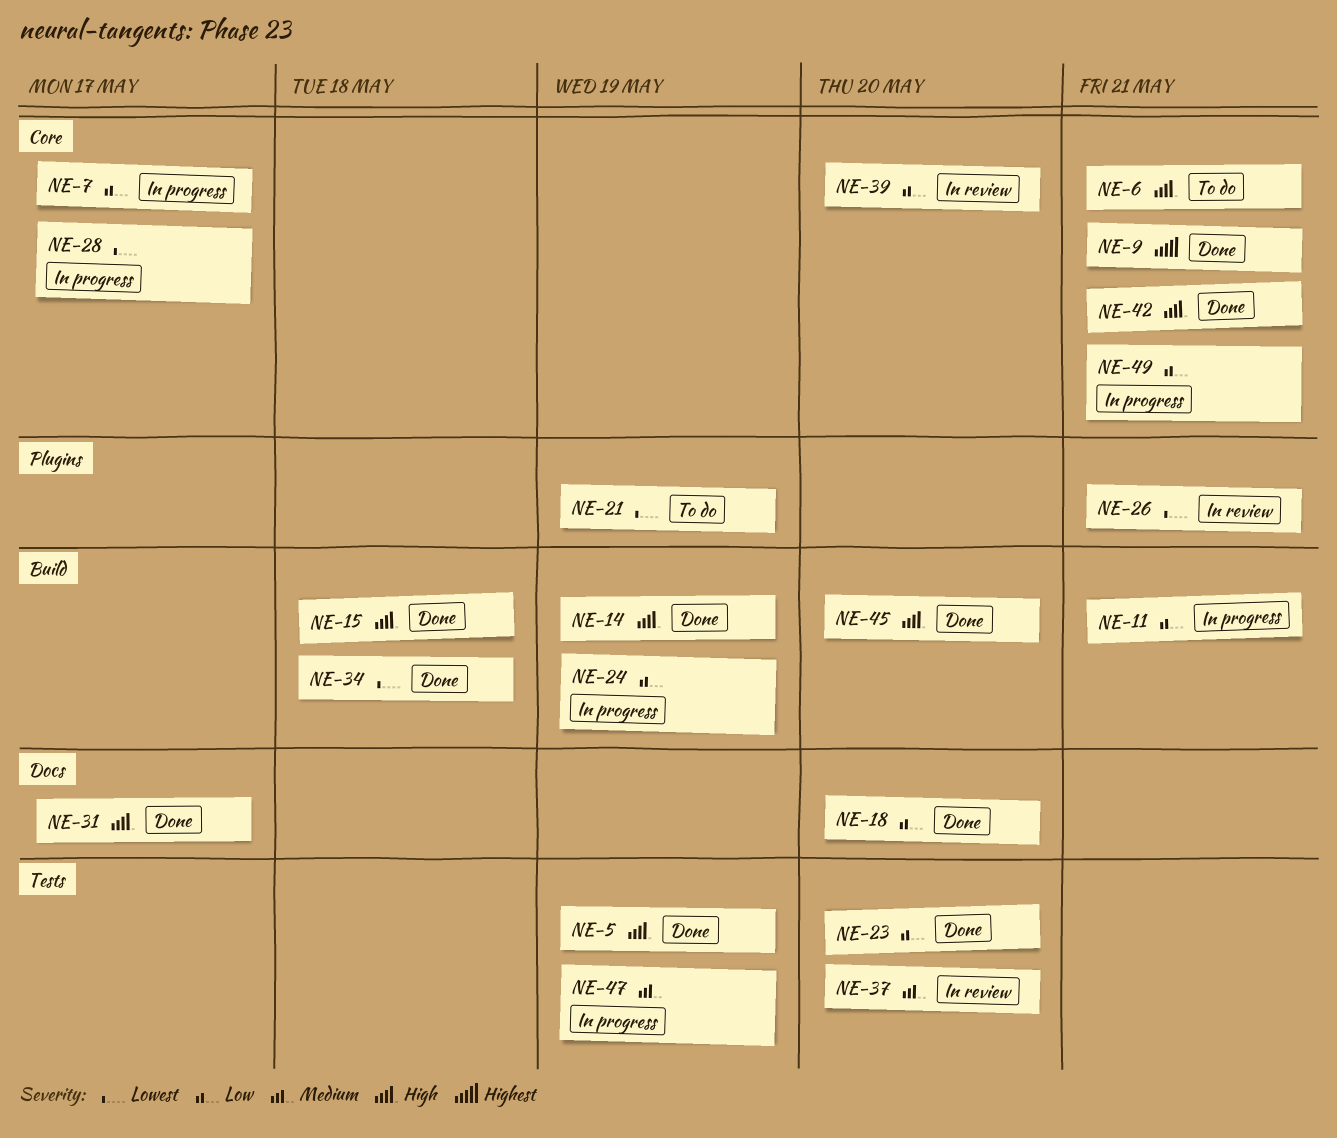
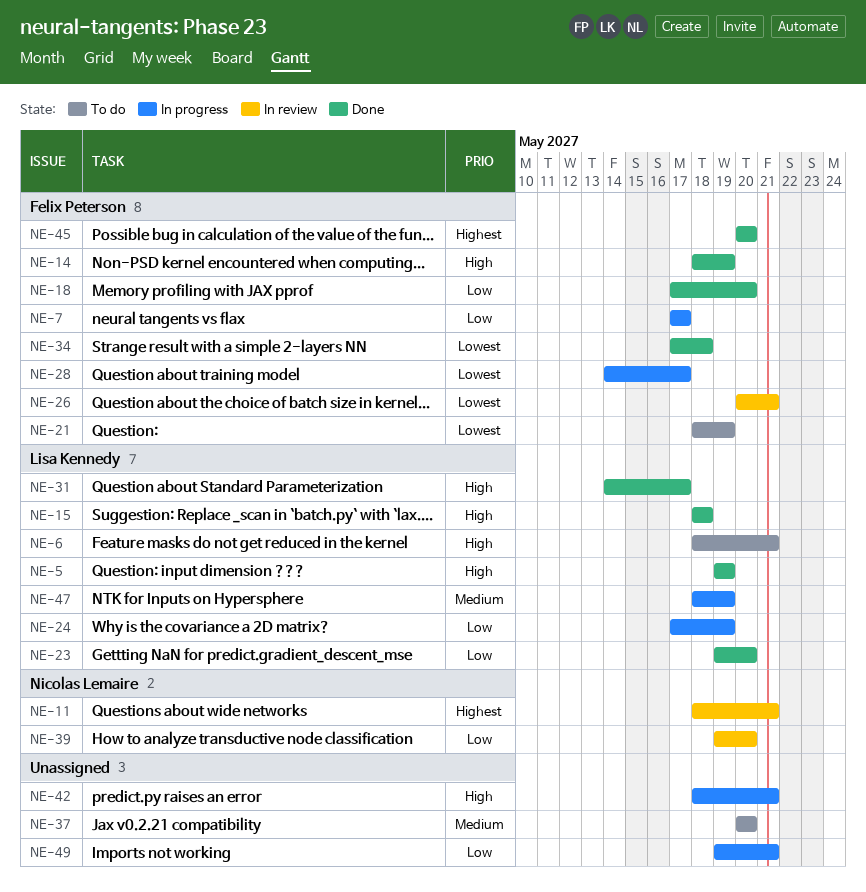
NE-9: present -> none
NE-11, status: In progress -> In review
NE-11, priority: Low -> Highest
NE-37, status: In review -> To do
NE-42, status: Done -> In progress
NE-45, priority: High -> Highest

